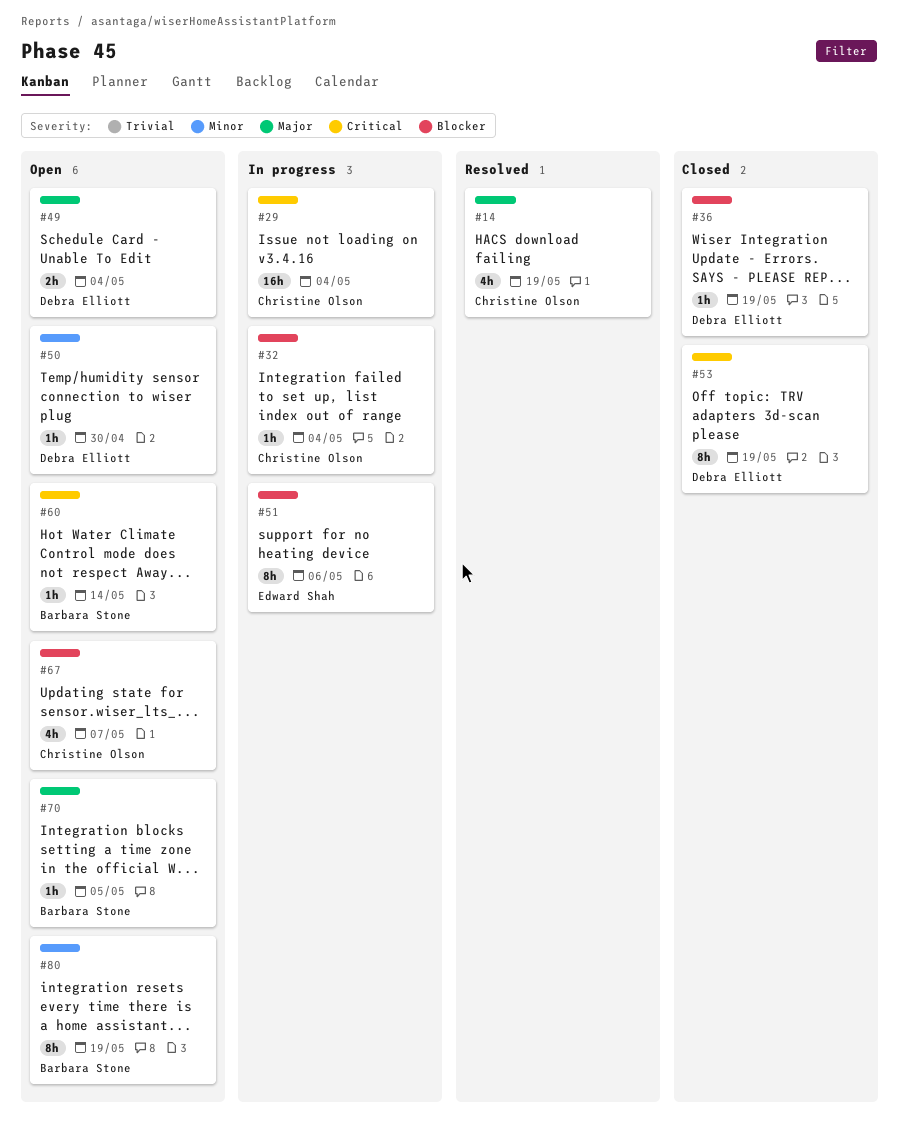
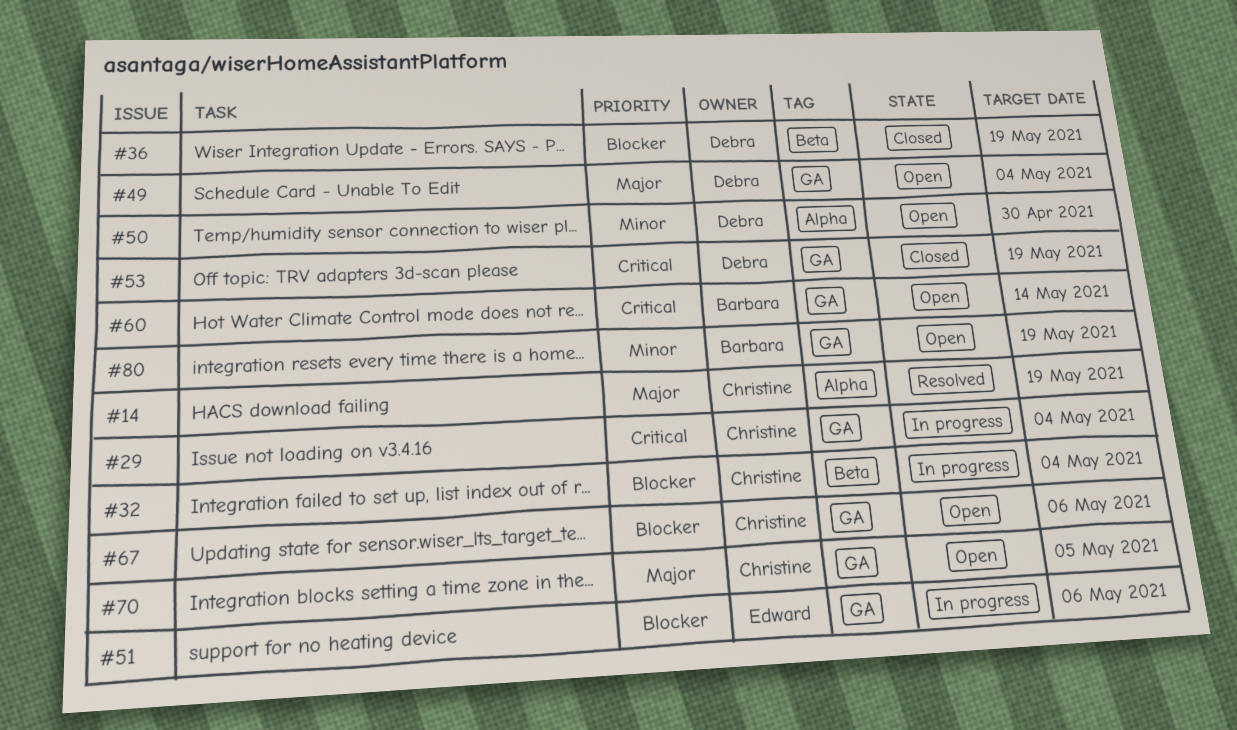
#67, due: May 7 -> May 6
#70, owner: Barbara Stone -> Christine Olson

